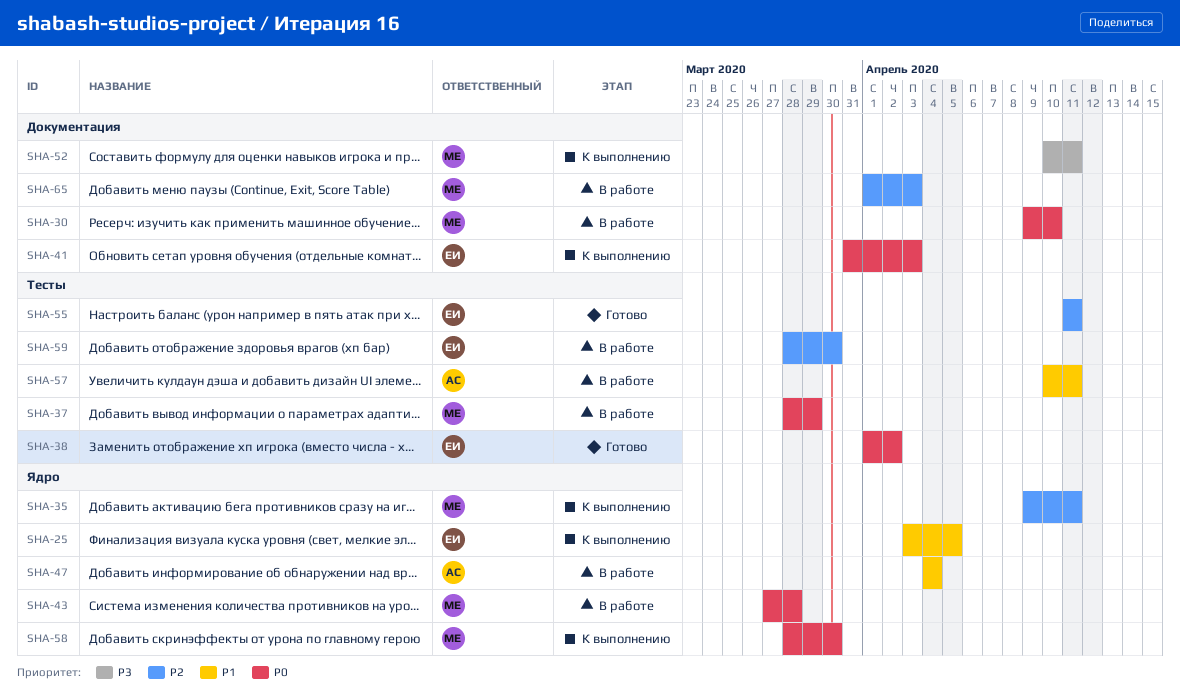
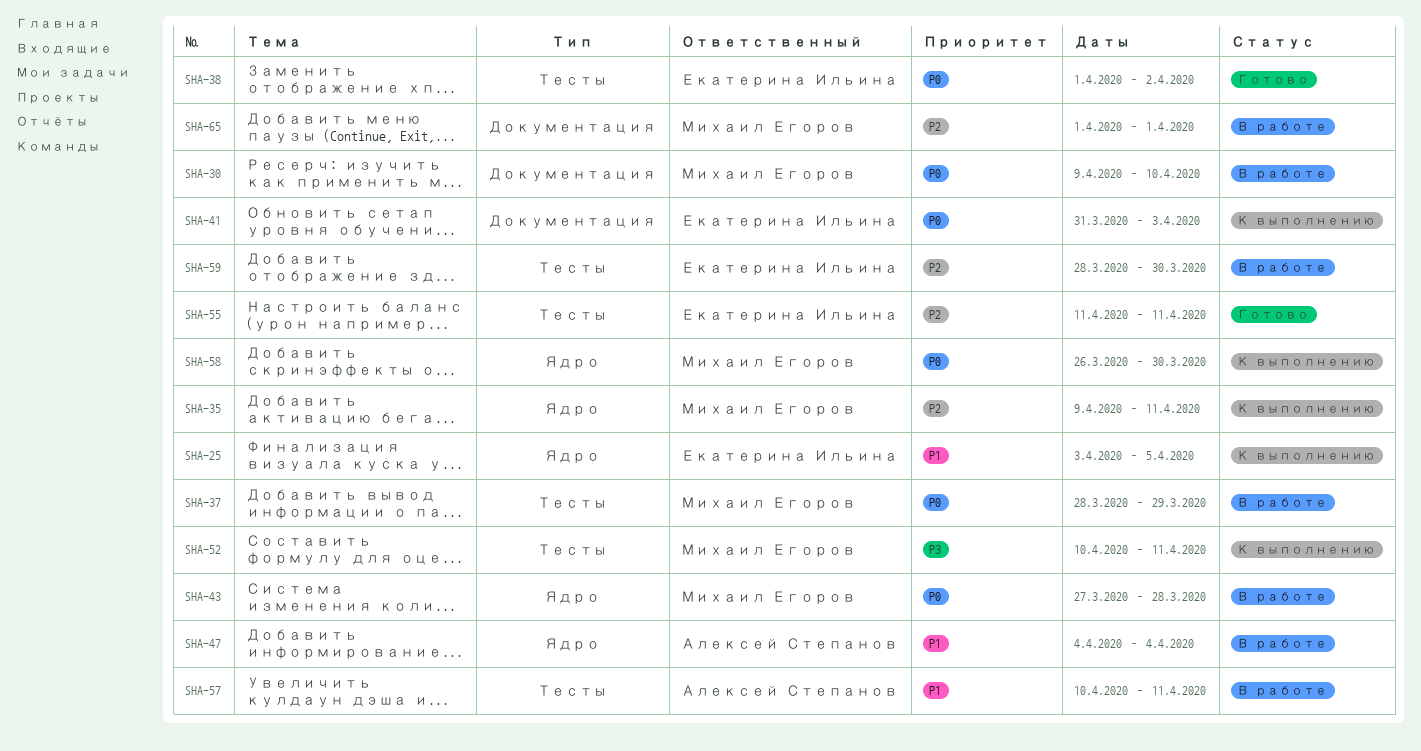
SHA-52, label: Документация -> Тесты
SHA-58, start: Mar 28 -> Mar 26
SHA-65, due: Apr 3 -> Apr 1

